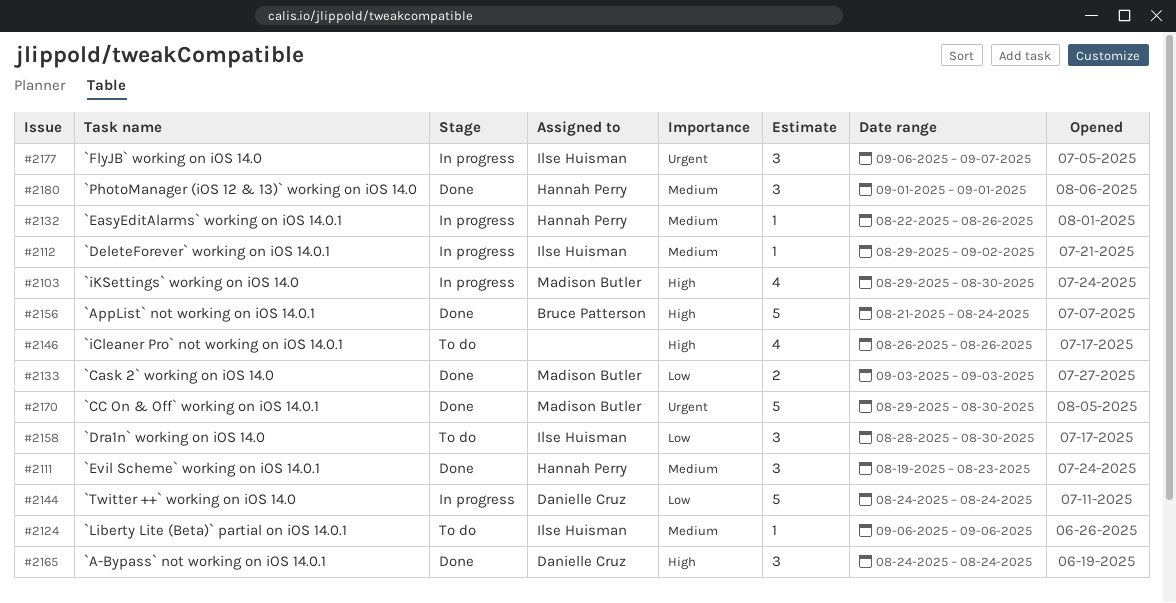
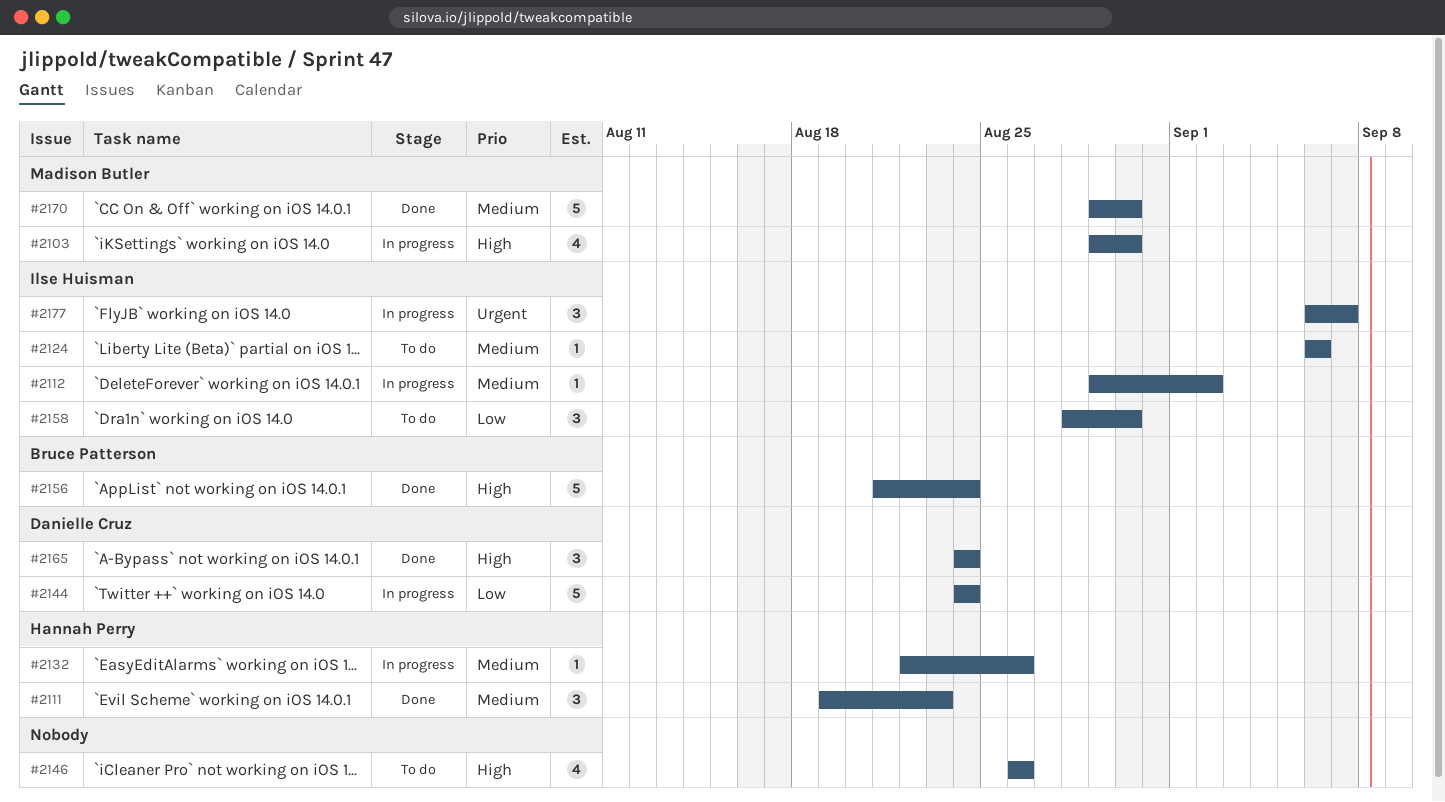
#2133: present -> none
#2170, priority: Urgent -> Medium
#2180: present -> none

